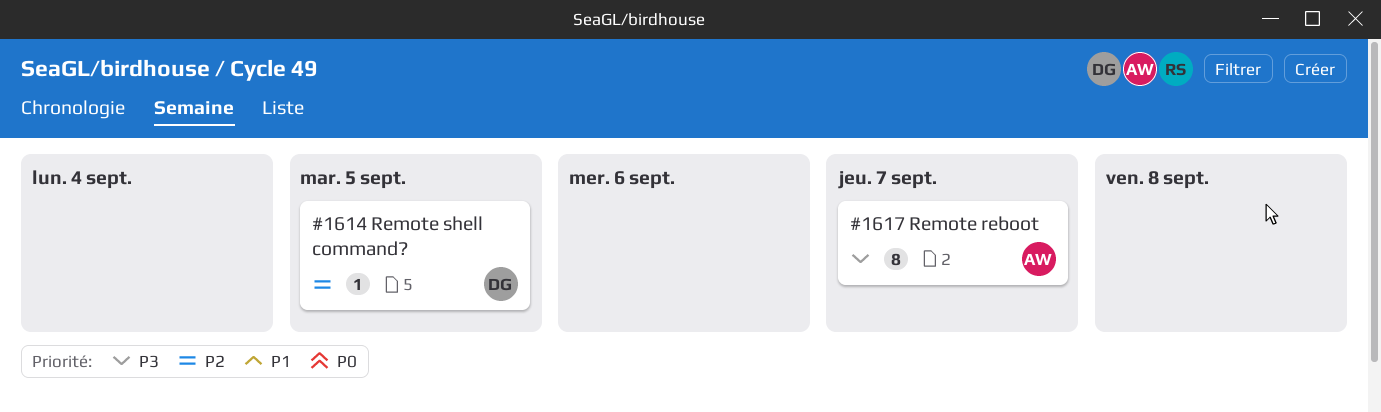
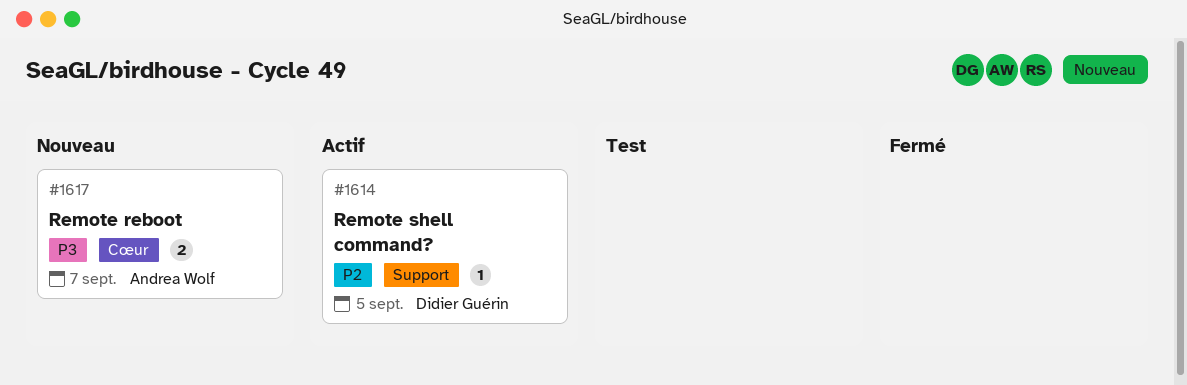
#1617, estimate: 8 -> 2

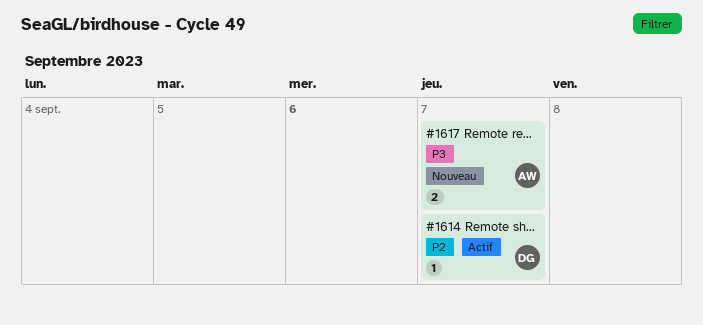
#1614, due: Sep 5 -> Sep 7

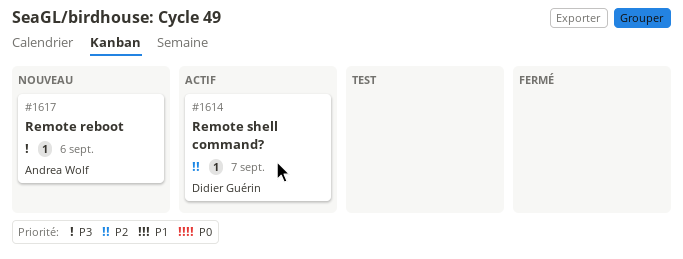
#1617, estimate: 2 -> 1
#1617, due: Sep 7 -> Sep 6

